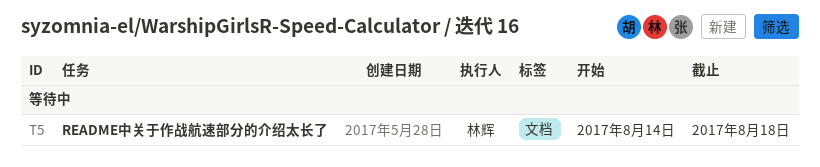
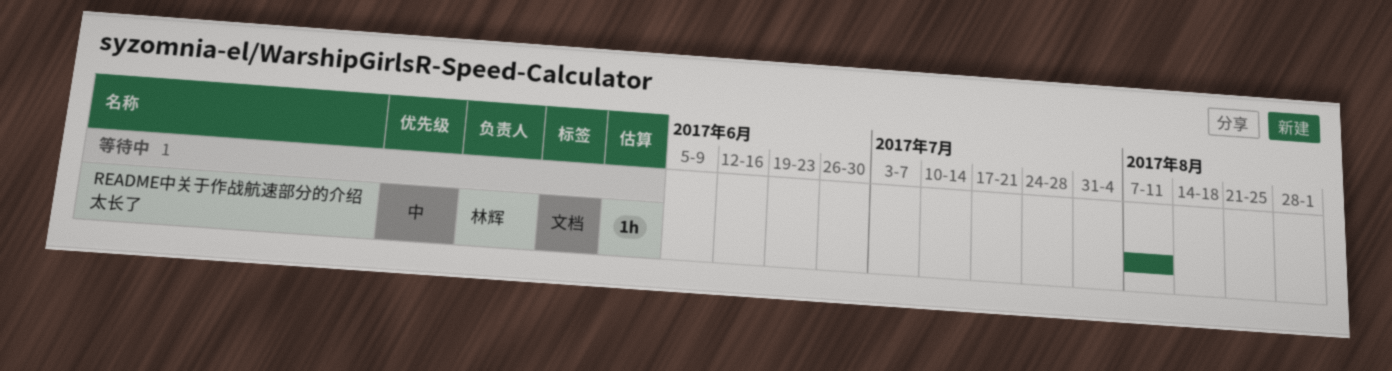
README中关于作战航速部分的介绍太长了, start: Aug 14 -> Aug 7
README中关于作战航速部分的介绍太长了, due: Aug 18 -> Aug 11

